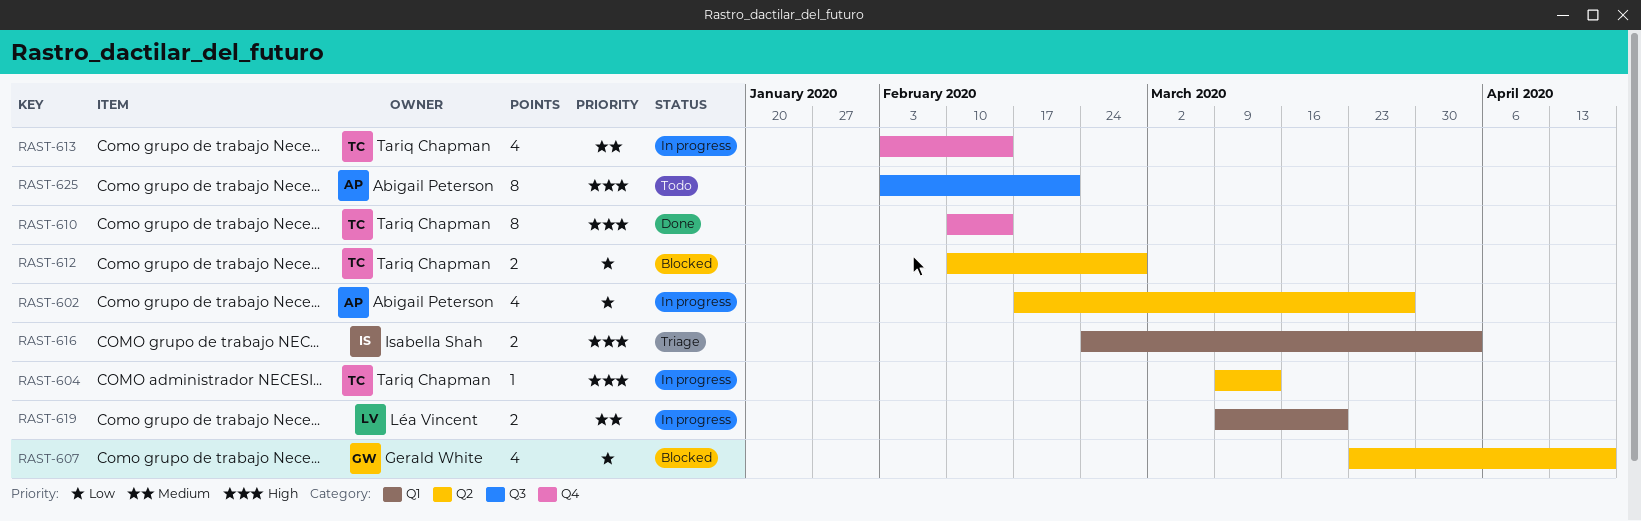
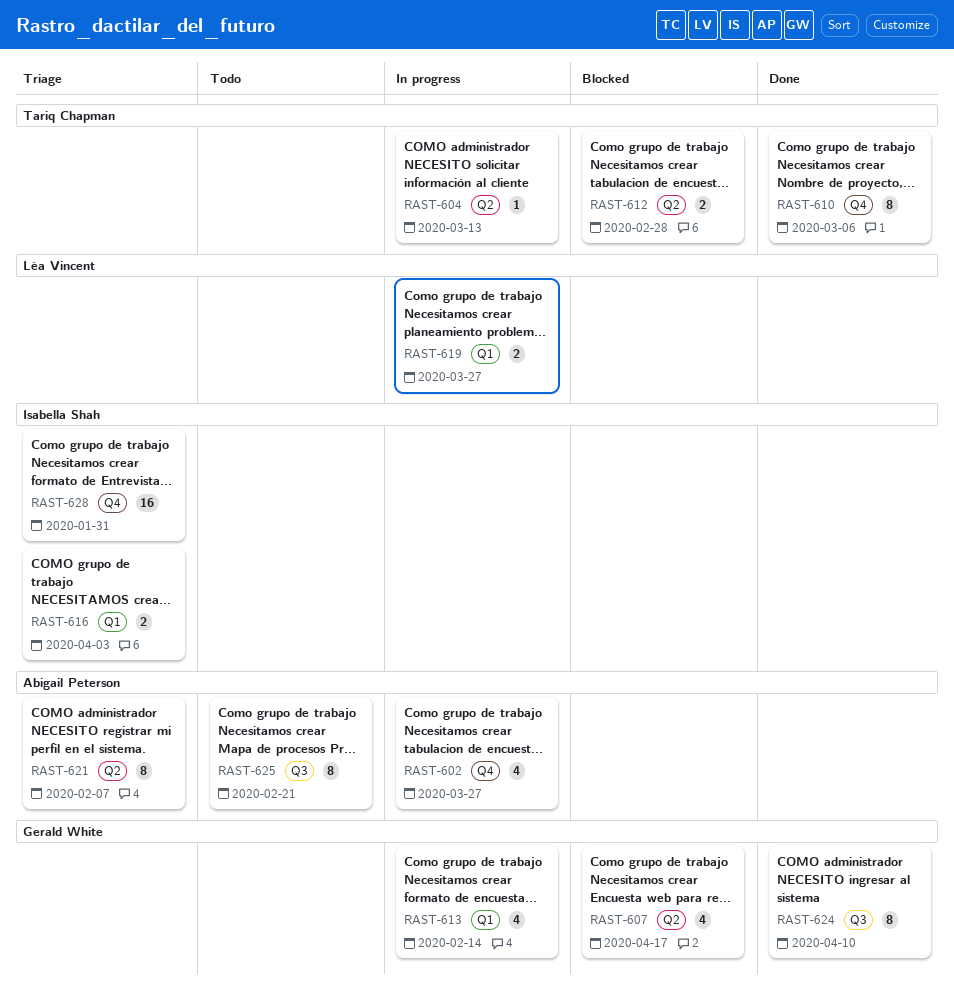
RAST-602, label: Q2 -> Q4
RAST-610, due: Feb 14 -> Mar 6
RAST-613, owner: Tariq Chapman -> Gerald White
RAST-613, label: Q4 -> Q1
RAST-619, due: Mar 20 -> Mar 27
RAST-621: none -> present
RAST-624: none -> present
RAST-628: none -> present

